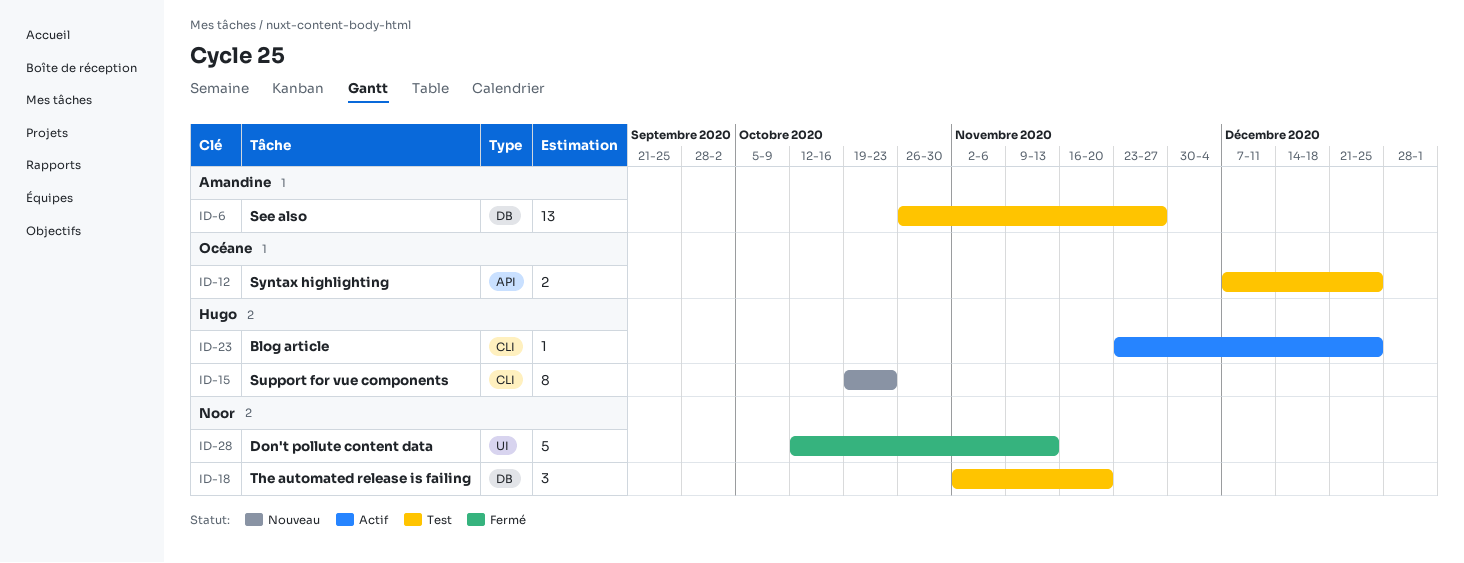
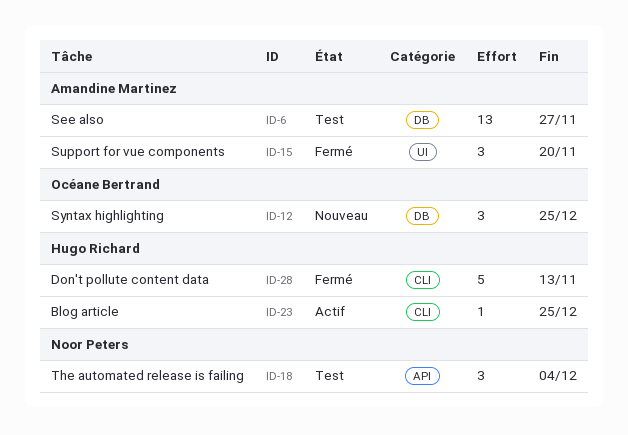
ID-12, status: Test -> Nouveau
ID-12, label: API -> DB
ID-12, estimate: 2 -> 3
ID-15, status: Nouveau -> Fermé
ID-15, owner: Hugo Richard -> Amandine Martinez
ID-15, label: CLI -> UI
ID-15, estimate: 8 -> 3
ID-15, due: Oct 23 -> Nov 20
ID-18, label: DB -> API
ID-18, due: Nov 20 -> Dec 4
ID-28, owner: Noor Peters -> Hugo Richard
ID-28, label: UI -> CLI

